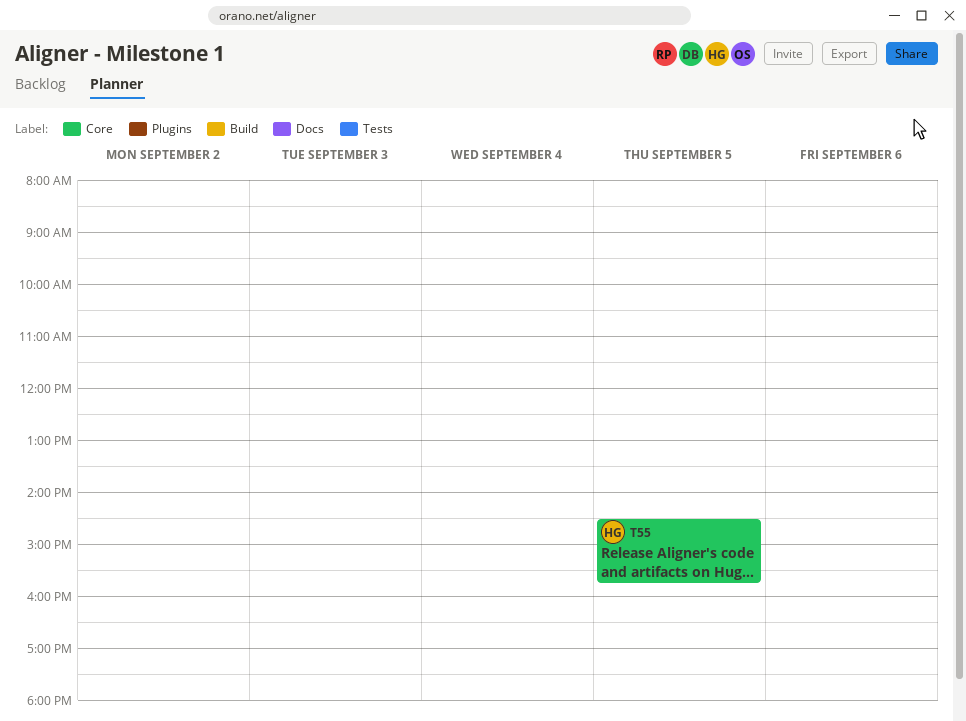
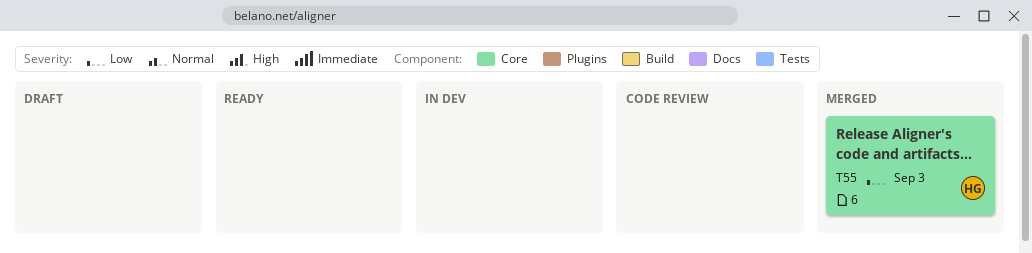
T55, day: Sep 5 -> Sep 3

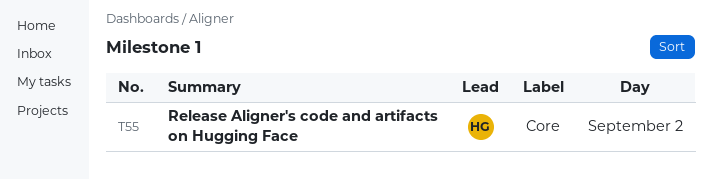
T55, day: Sep 3 -> Sep 2

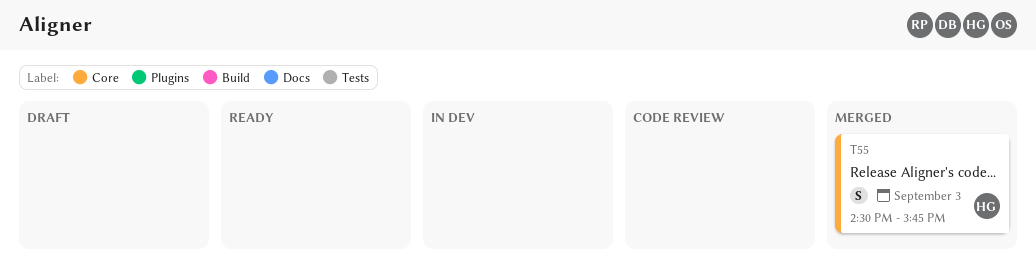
T55, day: Sep 2 -> Sep 3

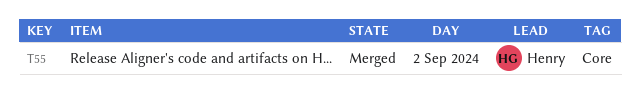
T55, day: Sep 3 -> Sep 2

